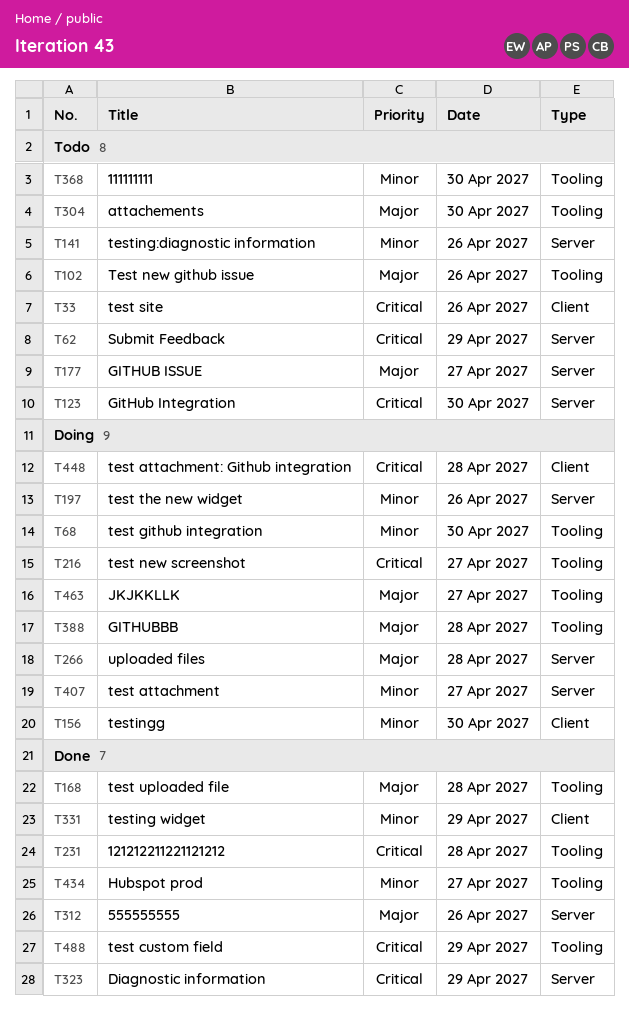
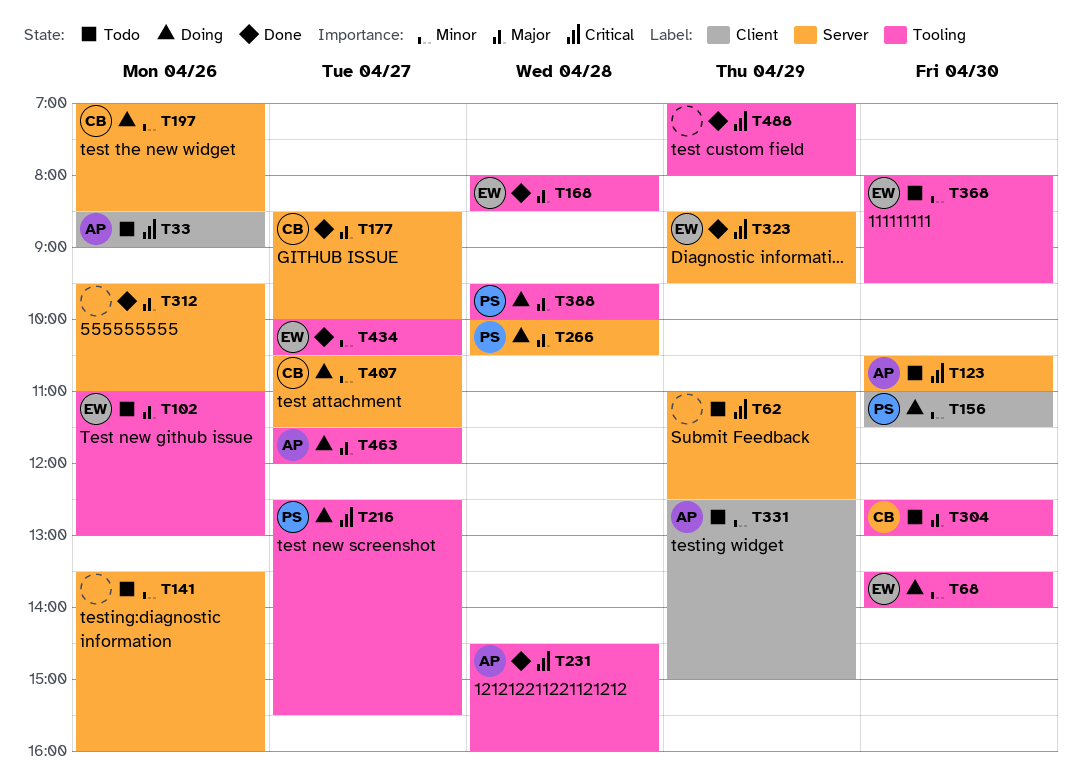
T177, status: Todo -> Done
T331, status: Done -> Todo
T448: present -> none

